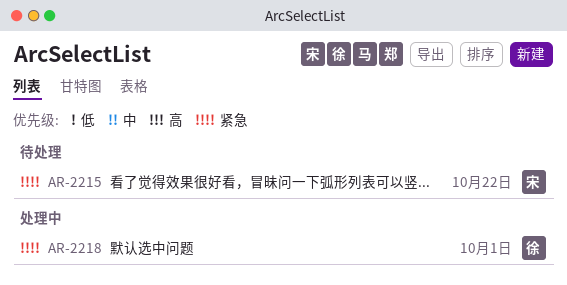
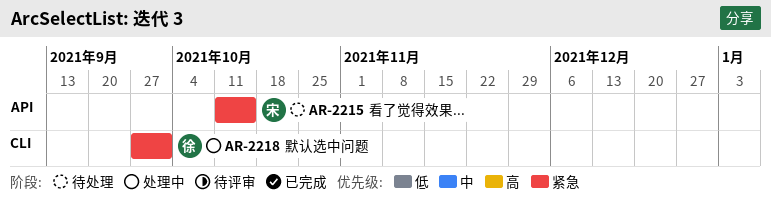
AR-2215, due: Oct 22 -> Oct 15

